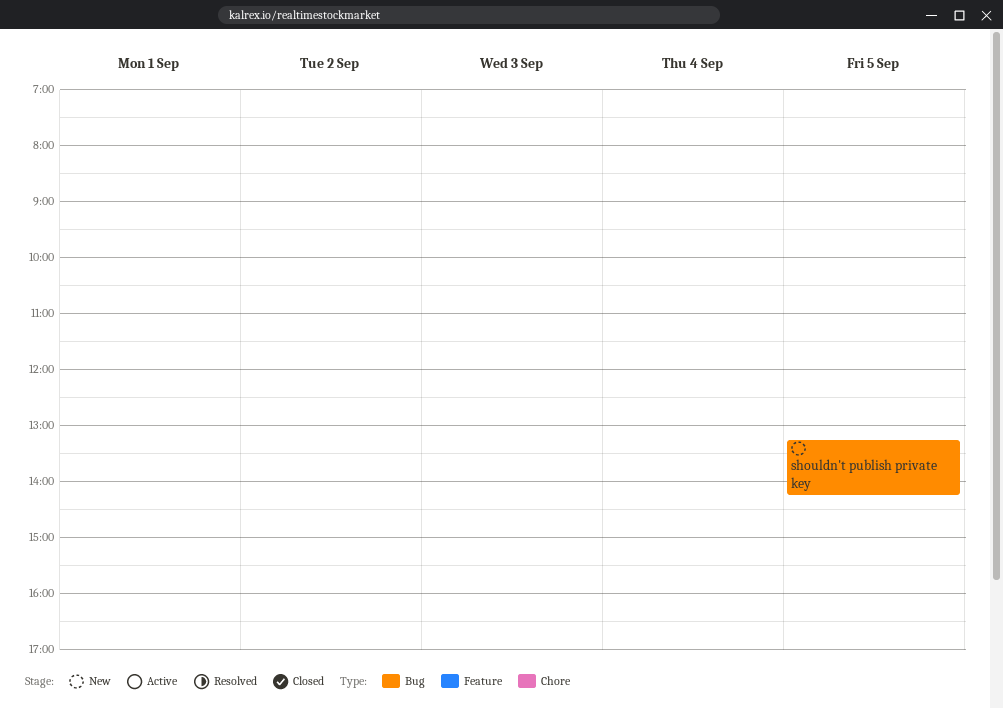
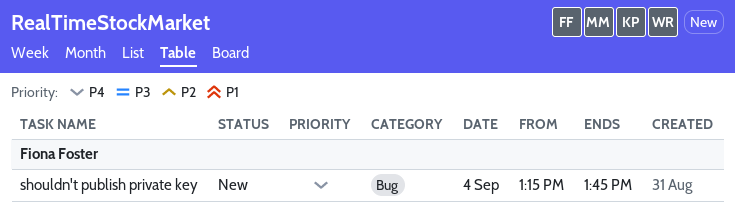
shouldn't publish private key, day: Sep 5 -> Sep 4
shouldn't publish private key, ends: 14:15 -> 13:45

